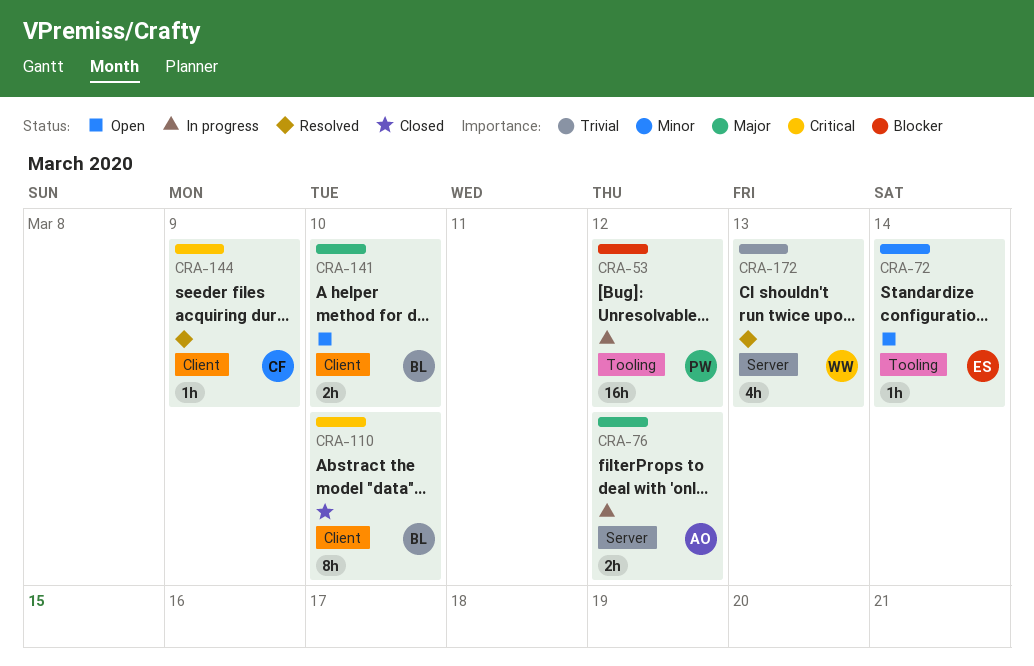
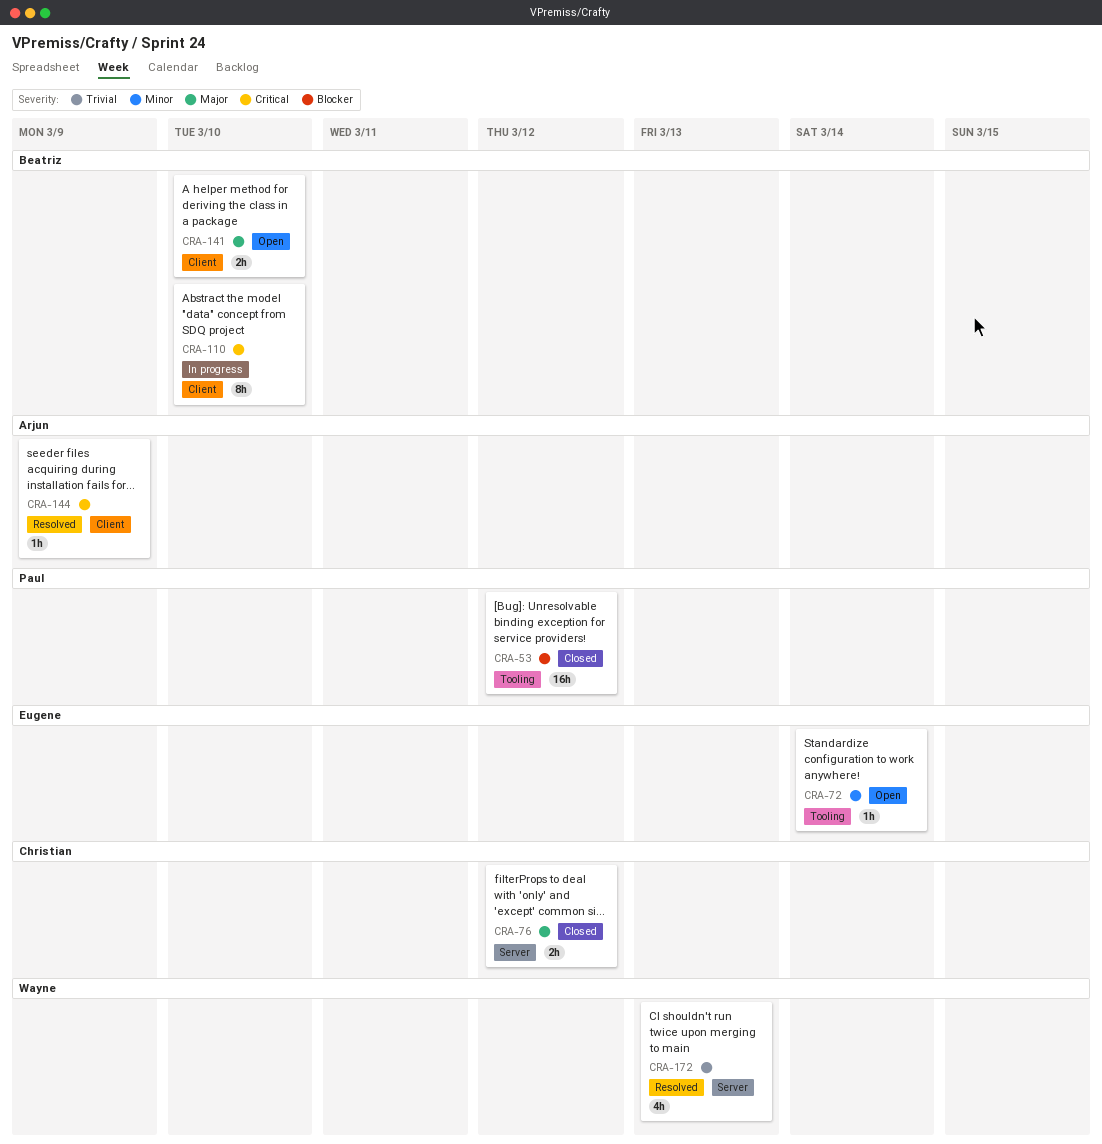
CRA-53, status: In progress -> Closed
CRA-76, status: In progress -> Closed
CRA-76, owner: Arjun -> Christian
CRA-110, status: Closed -> In progress
CRA-144, owner: Christian -> Arjun

